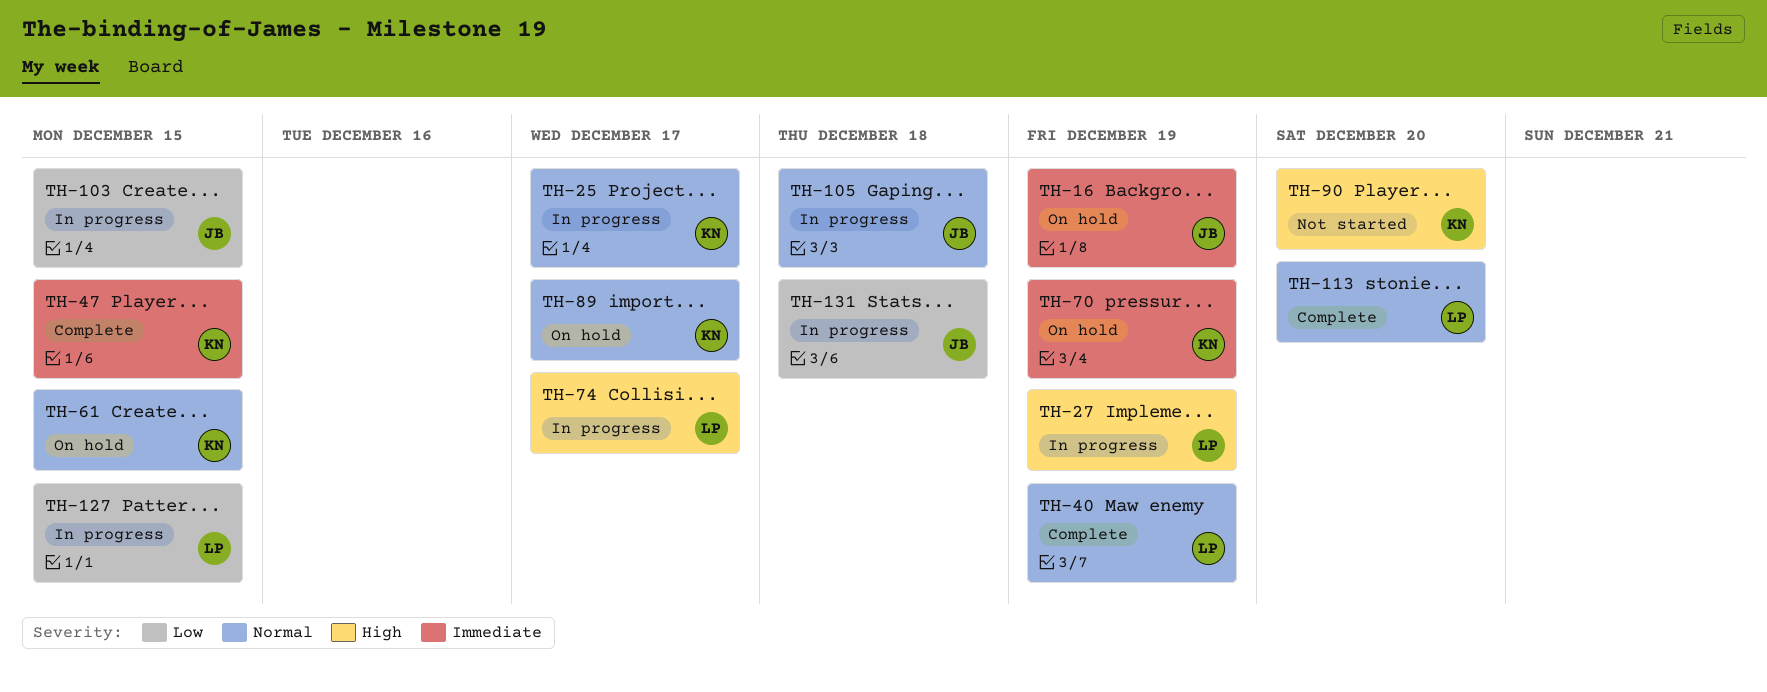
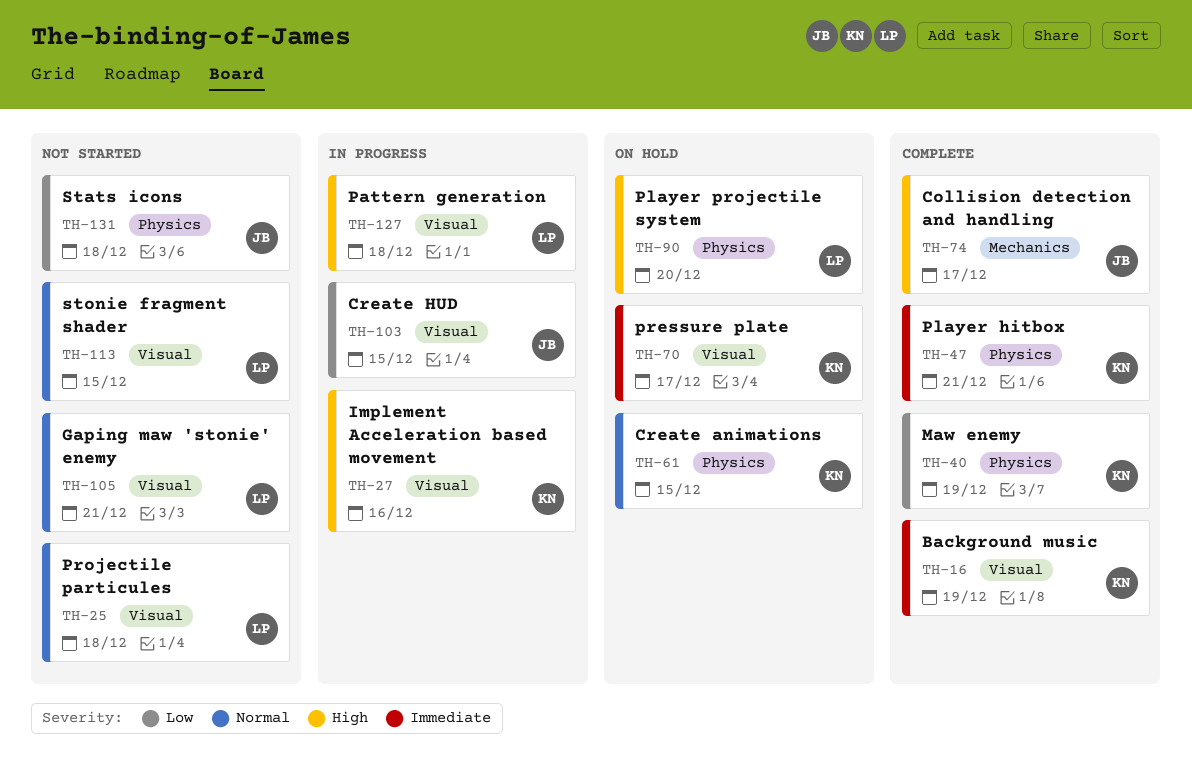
TH-16, status: On hold -> Complete
TH-16, owner: JB -> KN
TH-25, status: In progress -> Not started
TH-25, owner: KN -> LP
TH-25, due: Dec 17 -> Dec 18
TH-27, owner: LP -> KN
TH-27, due: Dec 19 -> Dec 16
TH-40, owner: LP -> KN
TH-40, priority: Normal -> Low
TH-47, due: Dec 15 -> Dec 21
TH-70, due: Dec 19 -> Dec 17
TH-74, status: In progress -> Complete
TH-74, owner: LP -> JB
TH-89: present -> none
TH-90, status: Not started -> On hold
TH-90, owner: KN -> LP
TH-105, status: In progress -> Not started
TH-105, owner: JB -> LP
TH-105, due: Dec 18 -> Dec 21
TH-113, status: Complete -> Not started
TH-113, due: Dec 20 -> Dec 15
TH-127, priority: Low -> High
TH-127, due: Dec 15 -> Dec 18
TH-131, status: In progress -> Not started

